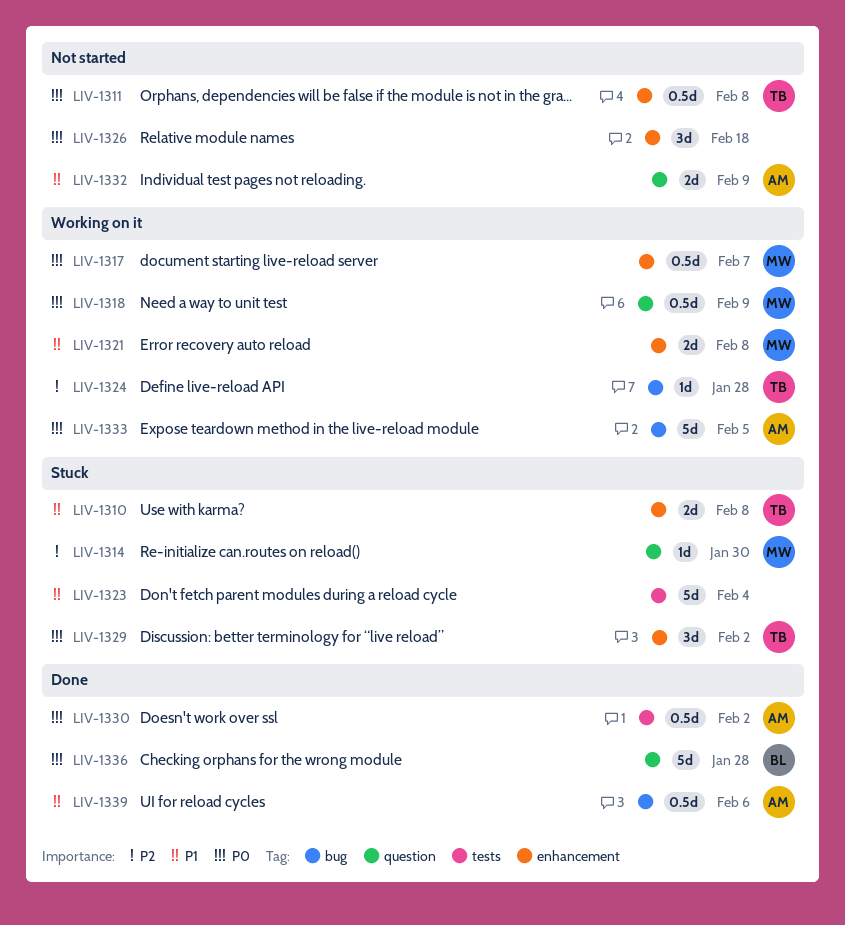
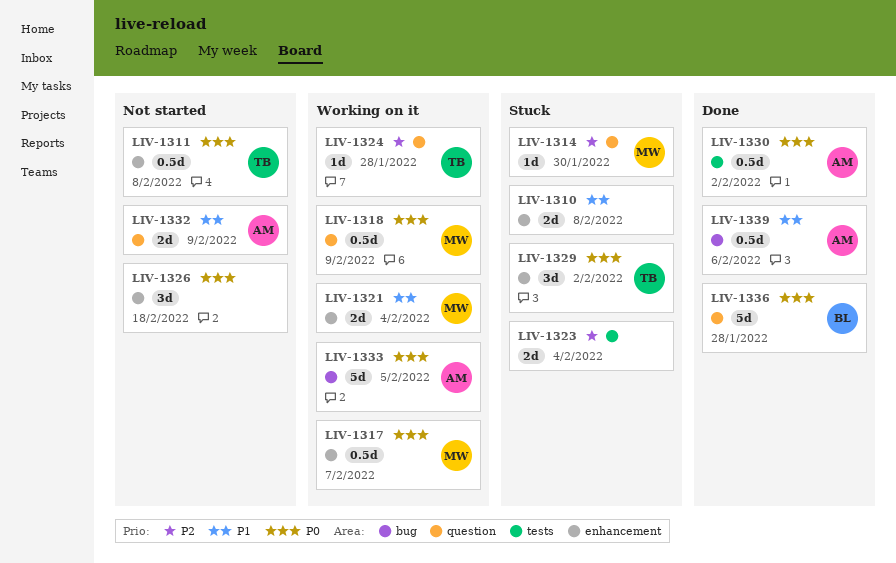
LIV-1310, owner: TB -> none
LIV-1321, due: Feb 8 -> Feb 4
LIV-1323, priority: P1 -> P2
LIV-1323, estimate: 5d -> 2d
LIV-1324, label: bug -> question

